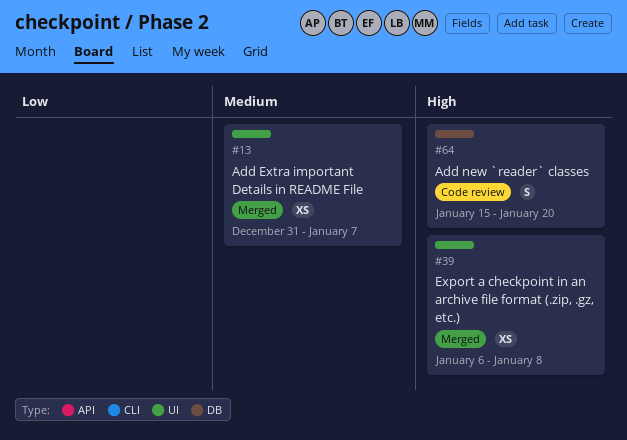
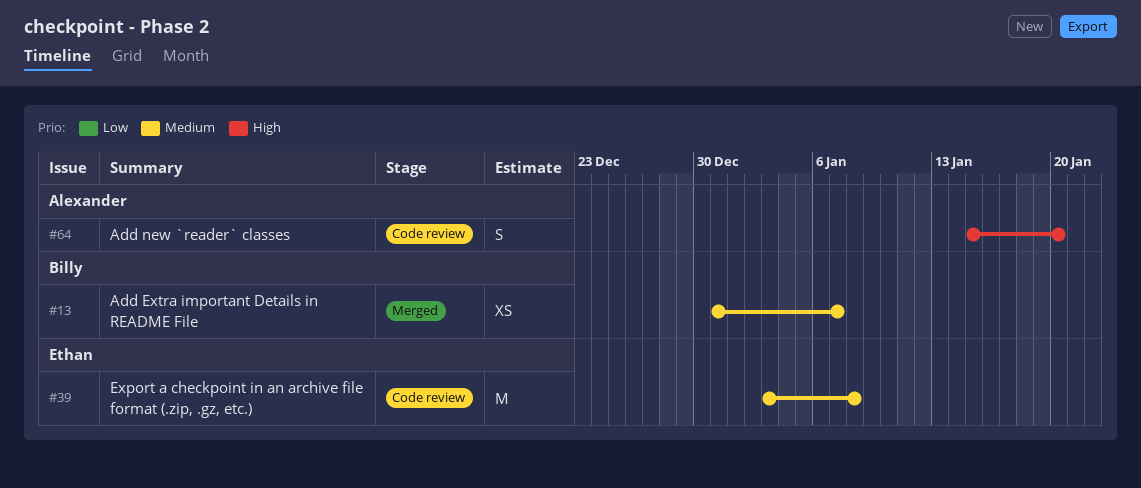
#39, status: Merged -> Code review
#39, priority: High -> Medium
#39, estimate: XS -> M
#39, start: Jan 6 -> Jan 3

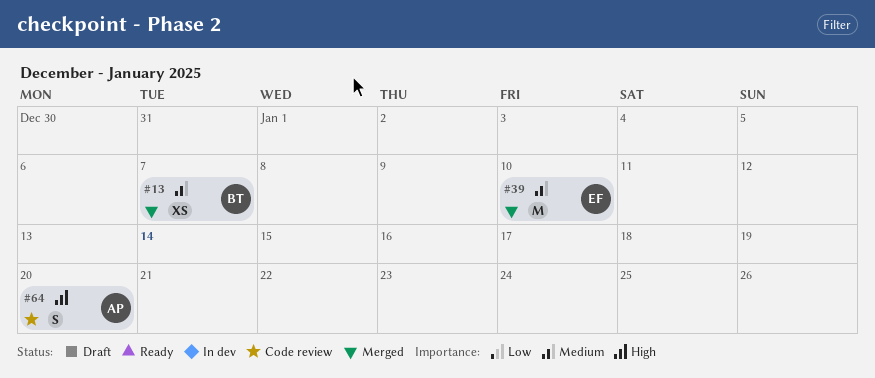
#39, status: Code review -> Merged
#39, due: Jan 8 -> Jan 10

